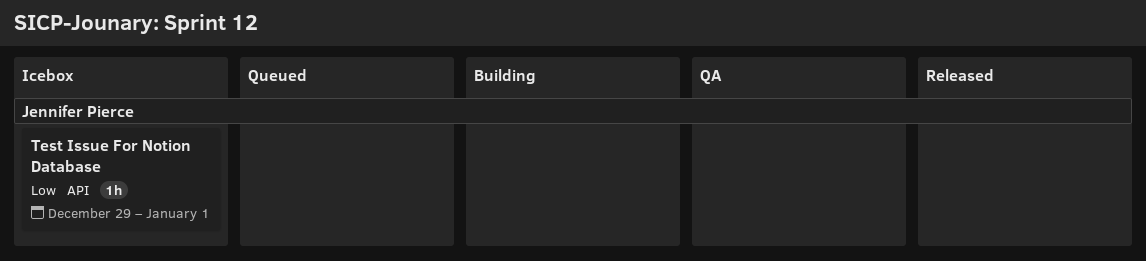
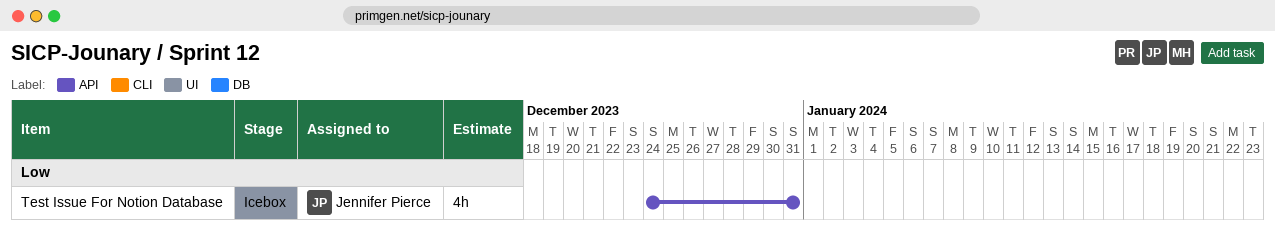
Test Issue For Notion Database, estimate: 1h -> 4h
Test Issue For Notion Database, start: Dec 29 -> Dec 24
Test Issue For Notion Database, due: Jan 1 -> Dec 31

